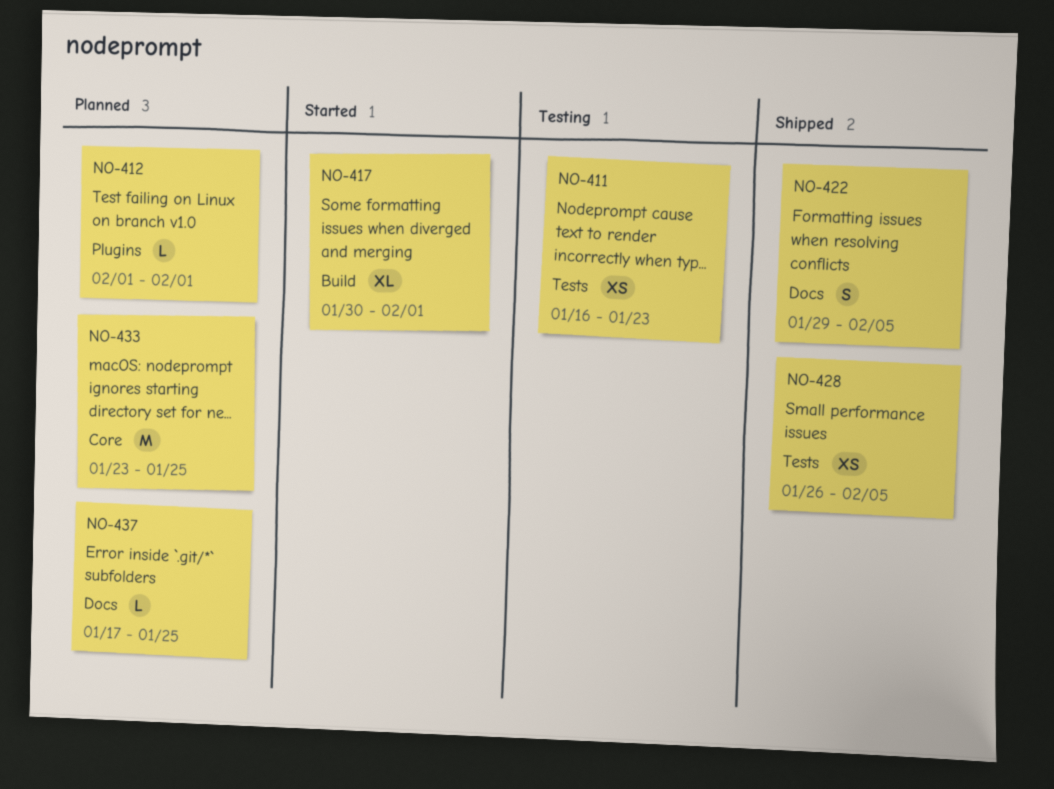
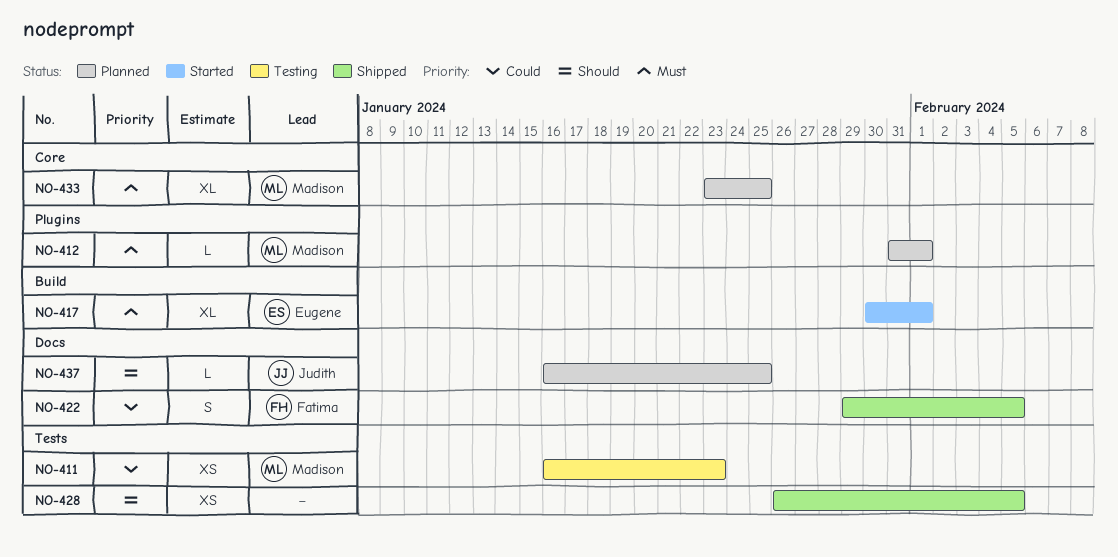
NO-412, start: Feb 1 -> Jan 31
NO-433, estimate: M -> XL
NO-437, start: Jan 17 -> Jan 16

